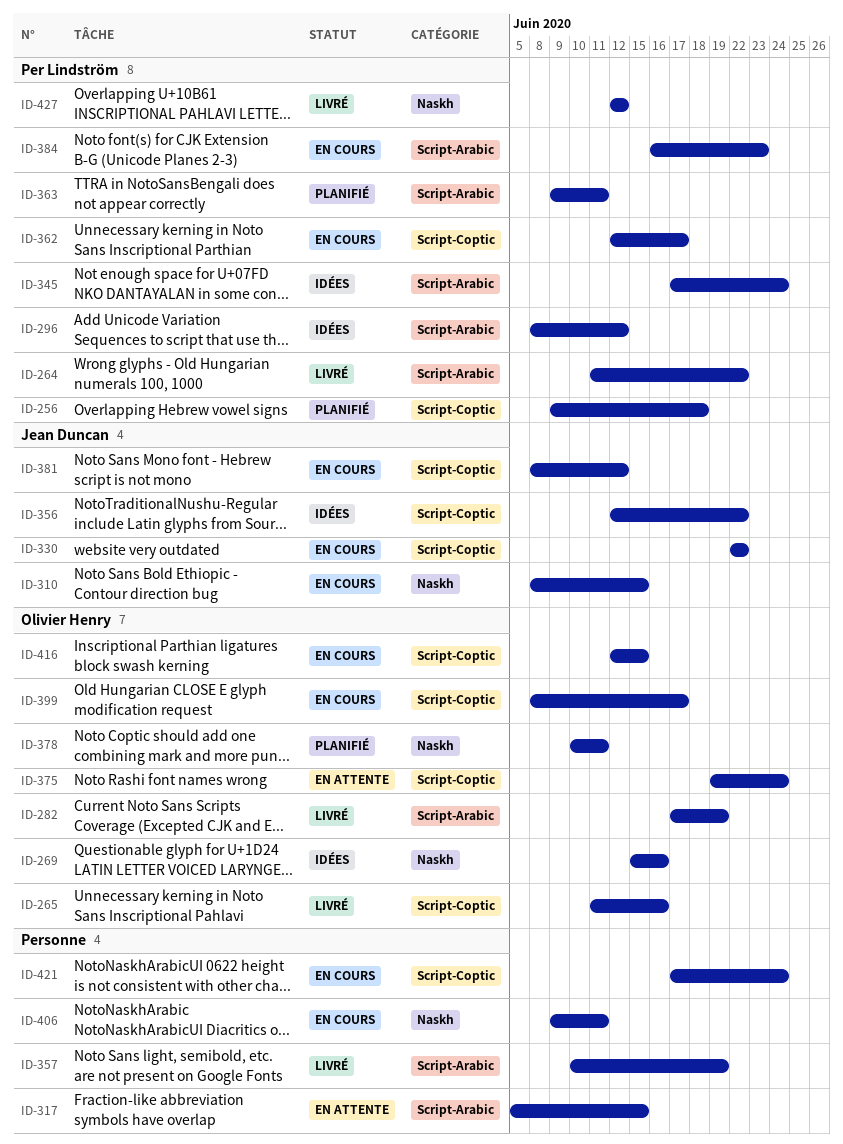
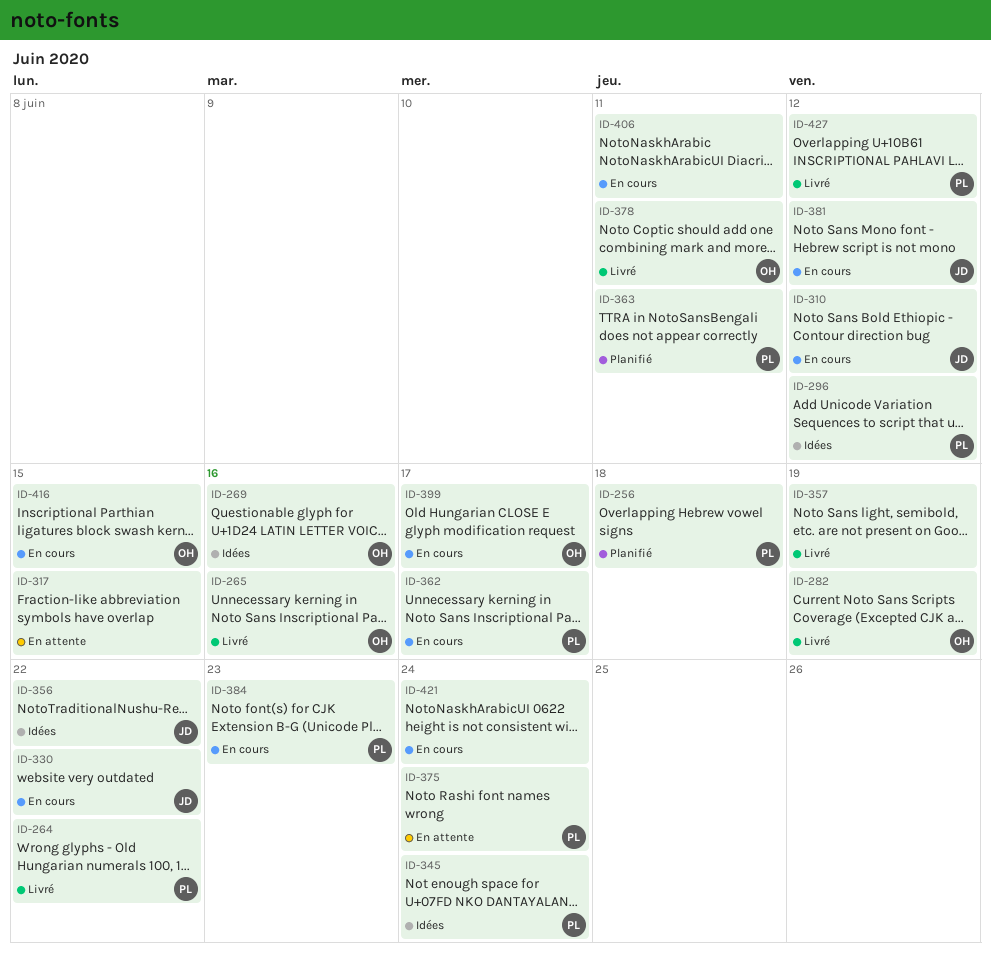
ID-310, due: Jun 15 -> Jun 12
ID-375, owner: Olivier Henry -> Per Lindström
ID-378, status: Planifié -> Livré

